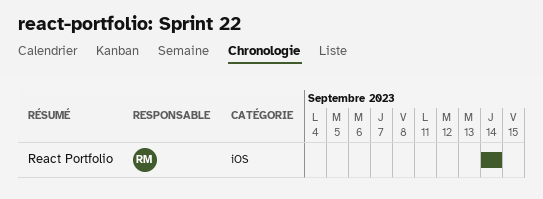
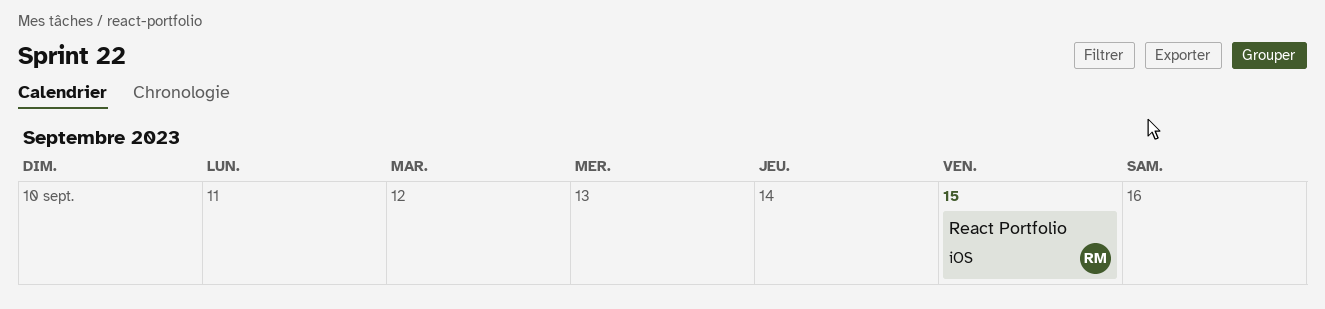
React Portfolio, due: Sep 14 -> Sep 15

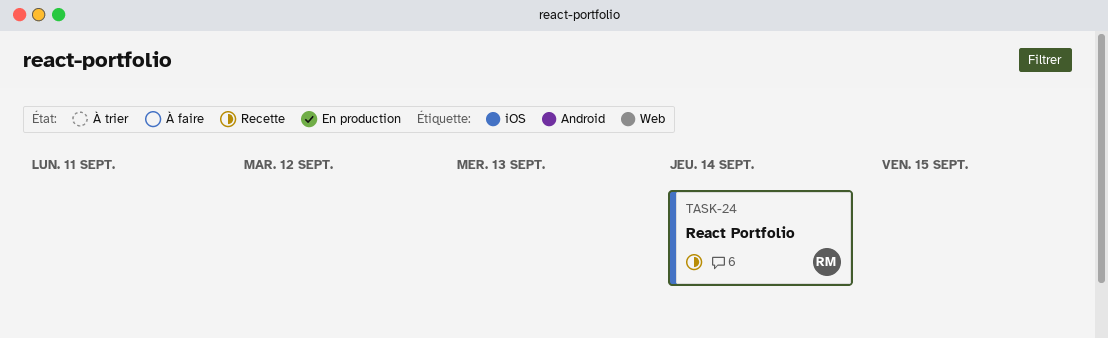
React Portfolio, due: Sep 15 -> Sep 14

